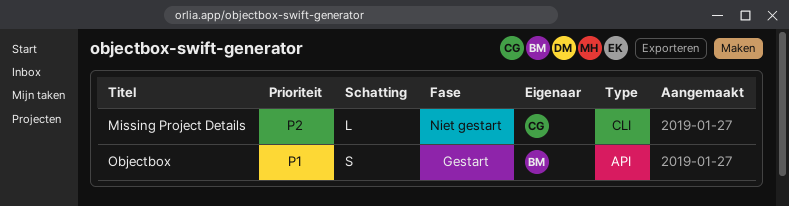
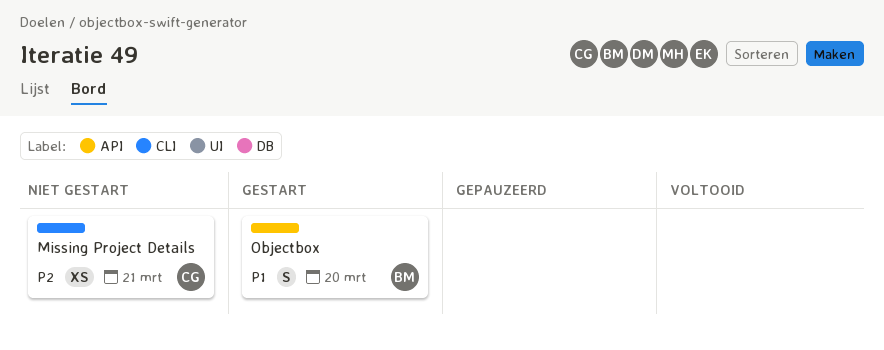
Missing Project Details, estimate: L -> XS

